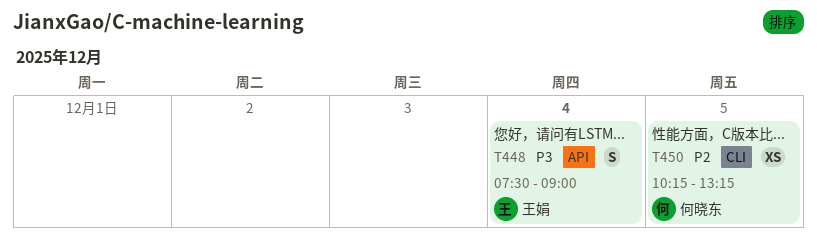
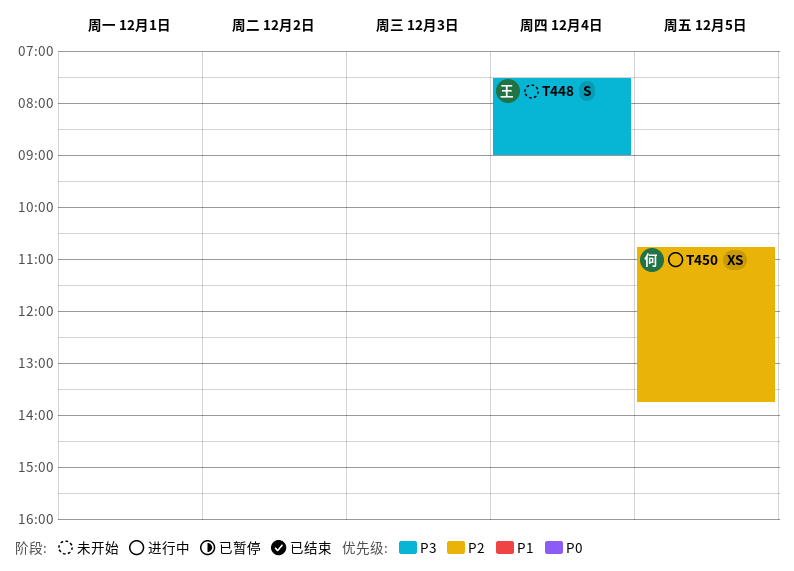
T450, begins: 10:15 -> 10:45
T450, ends: 13:15 -> 13:45

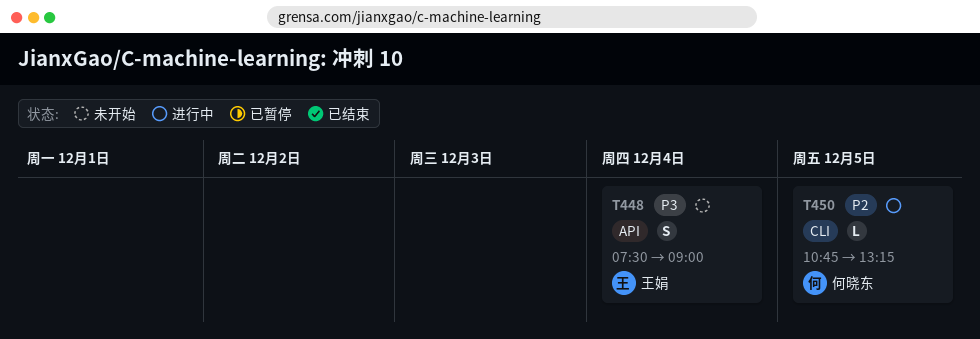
T450, estimate: XS -> L
T450, ends: 13:45 -> 13:15

